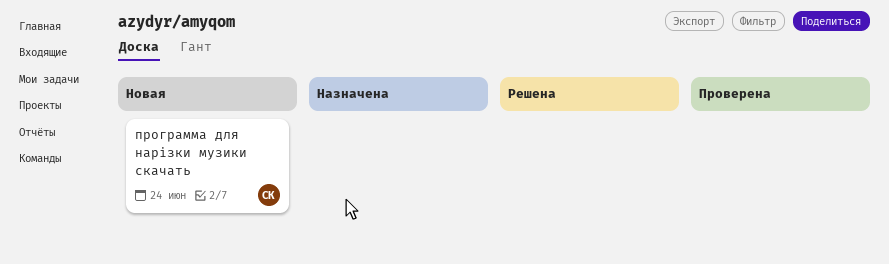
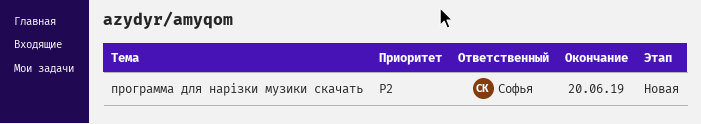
программа для нарізки музики скачать, due: Jun 24 -> Jun 20

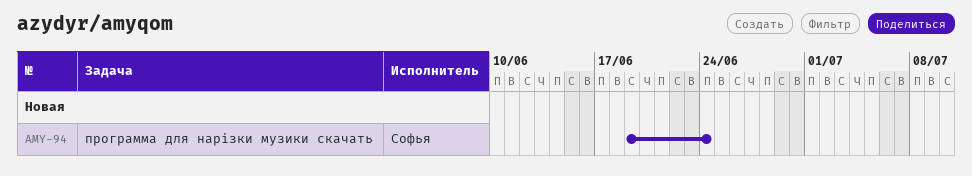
программа для нарізки музики скачать, due: Jun 20 -> Jun 24

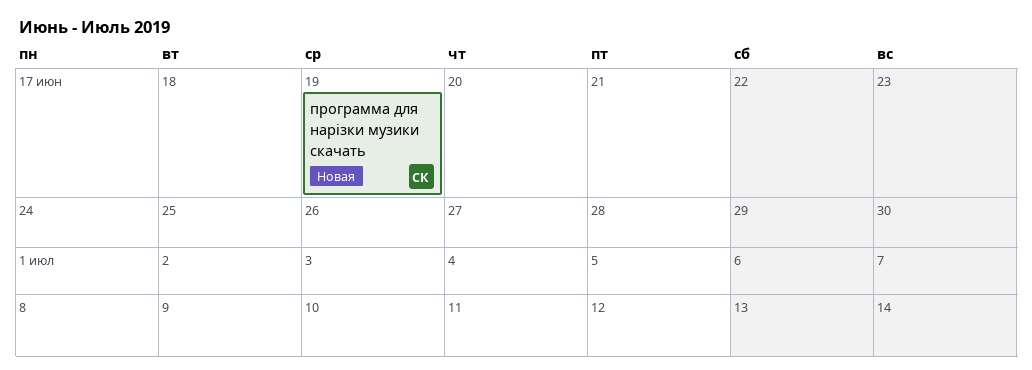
программа для нарізки музики скачать, due: Jun 24 -> Jun 19

